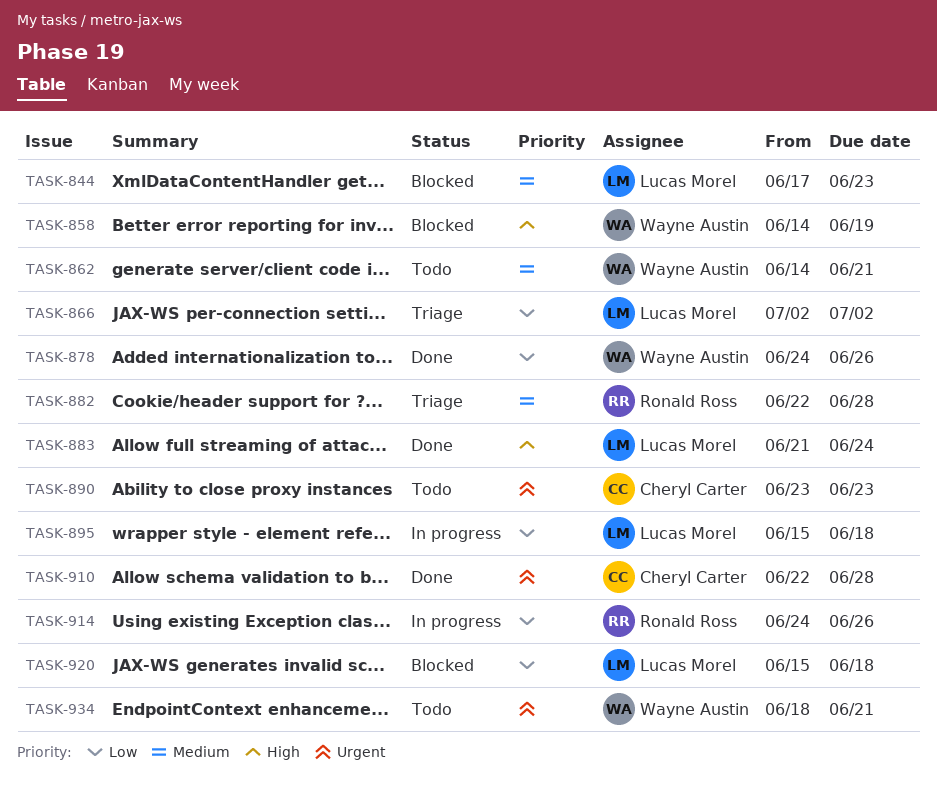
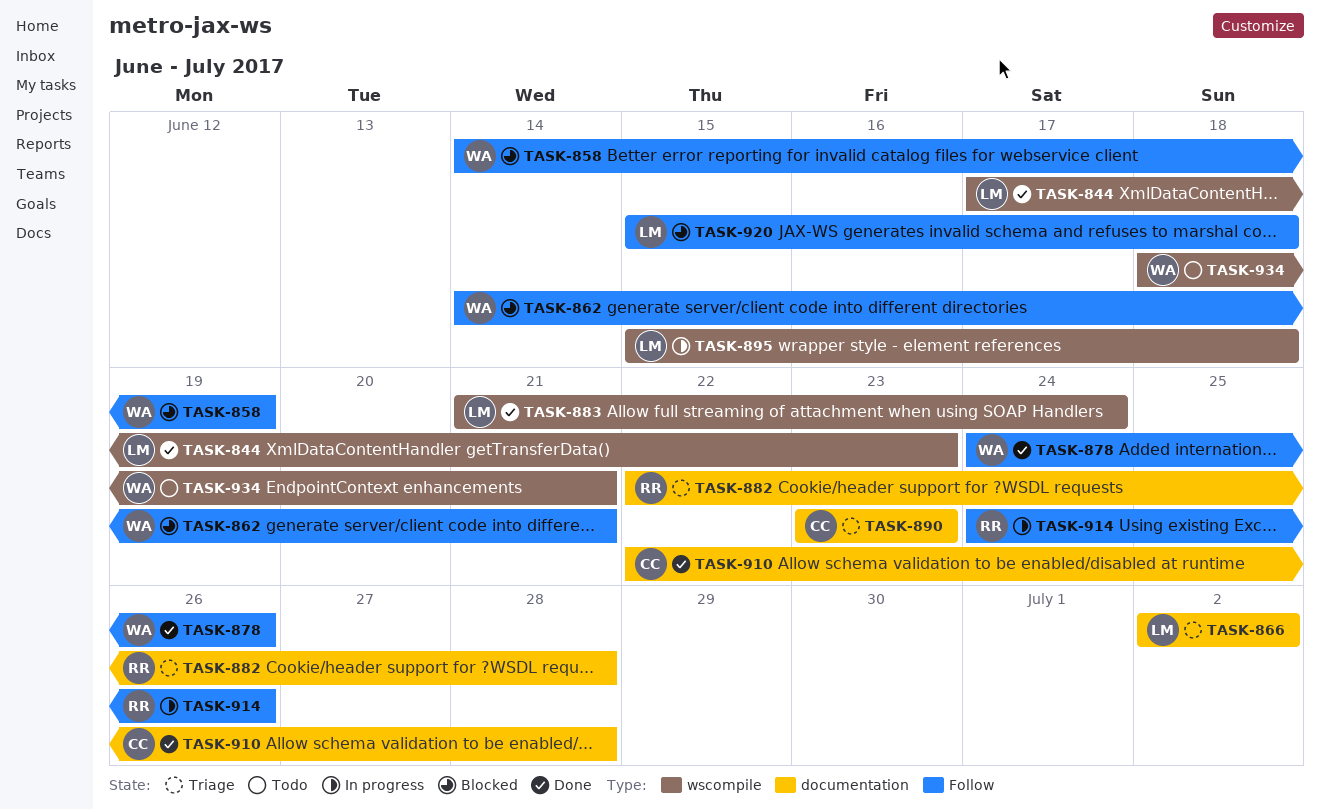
TASK-844, status: Blocked -> Done
TASK-862, status: Todo -> Blocked
TASK-890, status: Todo -> Triage

